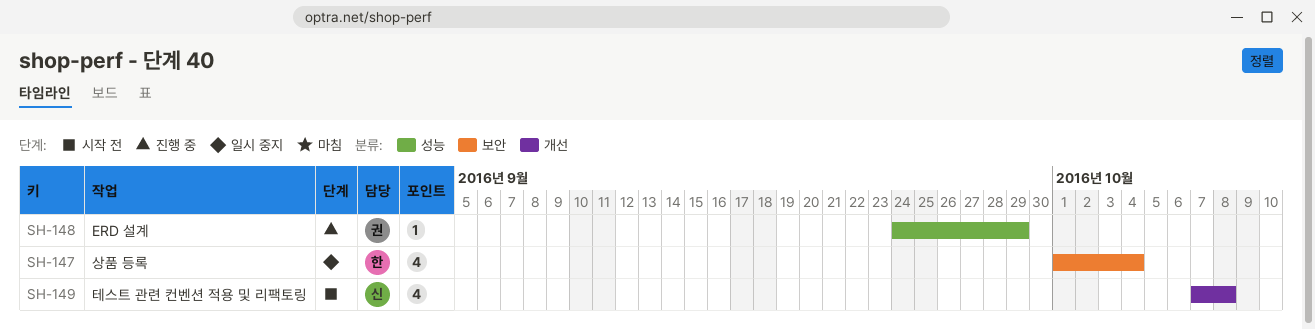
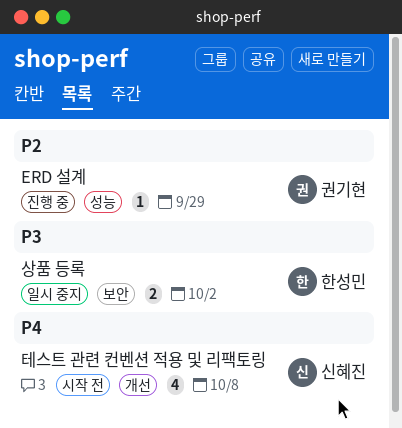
상품 등록, estimate: 4 -> 2
상품 등록, due: Oct 4 -> Oct 2

